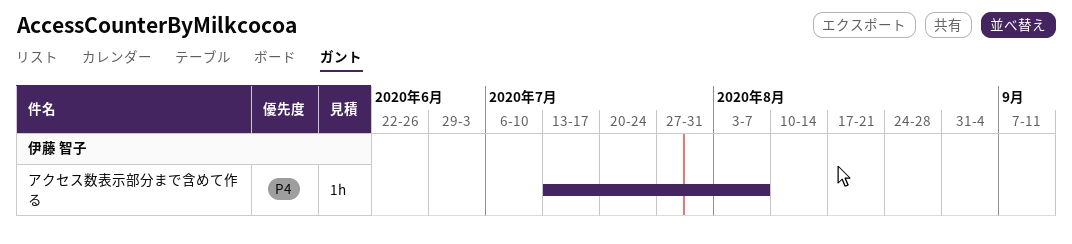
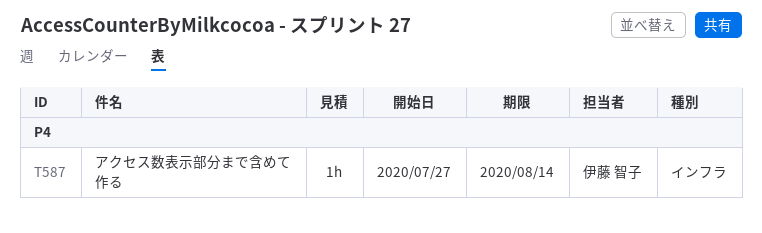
アクセス数表示部分まで含めて作る, start: Jul 13 -> Jul 27
アクセス数表示部分まで含めて作る, due: Aug 7 -> Aug 14

